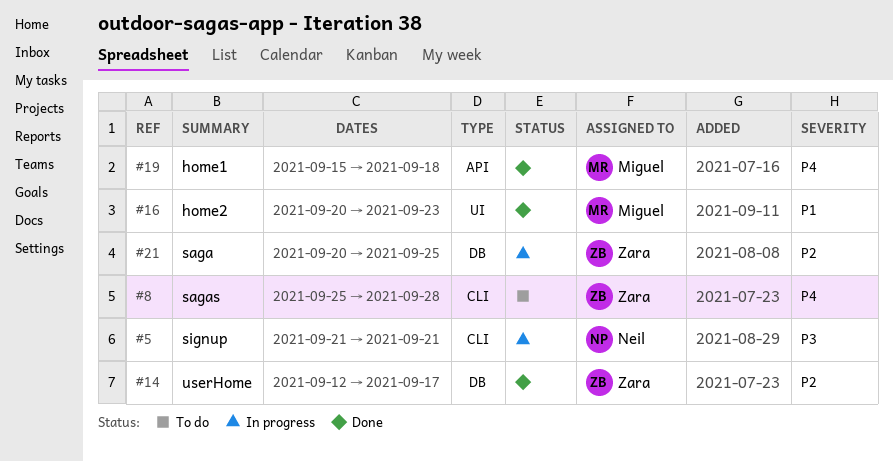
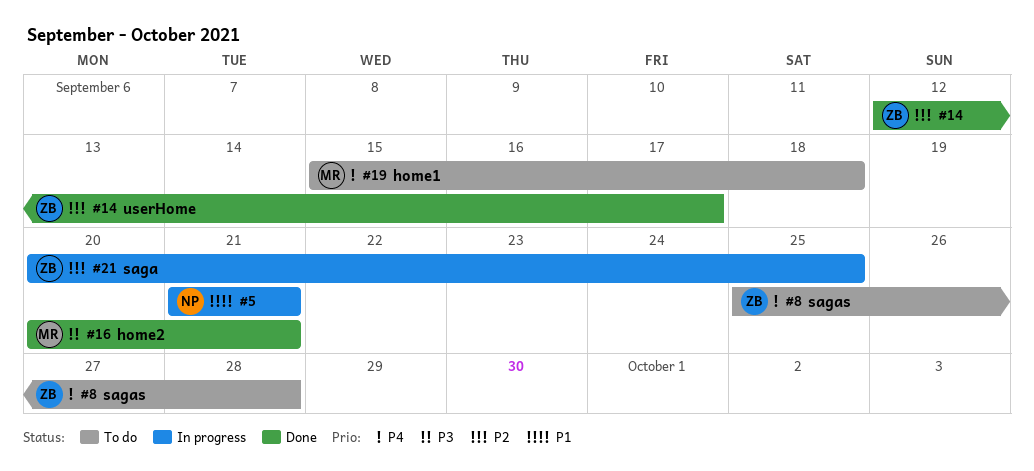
#5, priority: P3 -> P1
#16, priority: P1 -> P3
#16, due: Sep 23 -> Sep 21
#19, status: Done -> To do

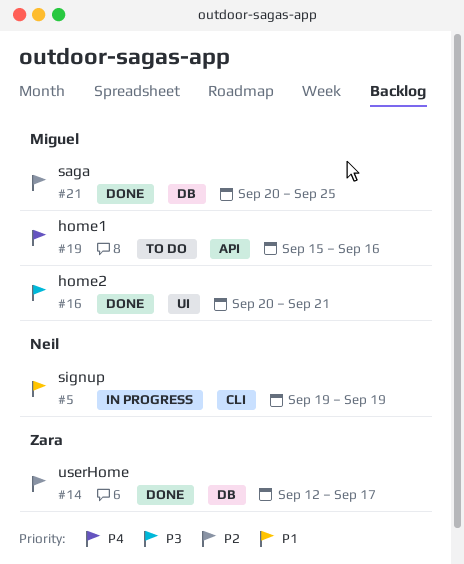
#5, start: Sep 21 -> Sep 19
#5, due: Sep 21 -> Sep 19
#8: present -> none
#19, due: Sep 18 -> Sep 16
#21, status: In progress -> Done
#21, owner: Zara -> Miguel

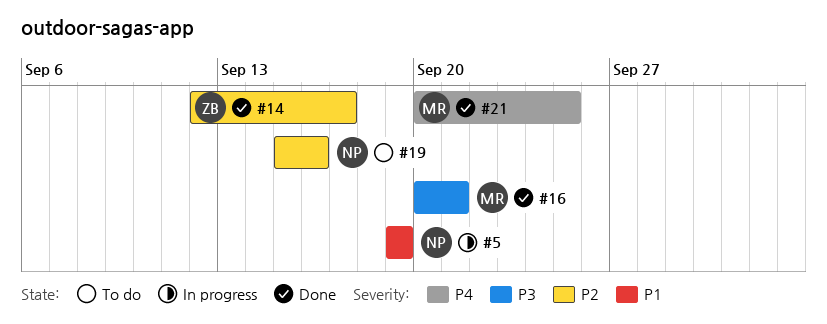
#19, owner: Miguel -> Neil
#19, priority: P4 -> P2
#21, priority: P2 -> P4

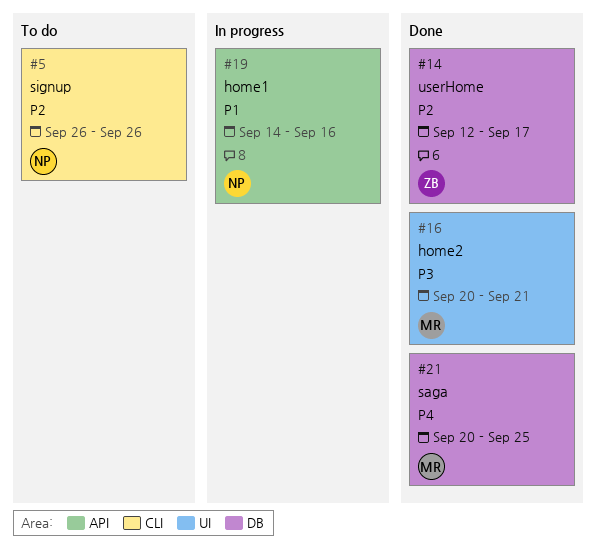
#5, status: In progress -> To do
#5, priority: P1 -> P2
#5, start: Sep 19 -> Sep 26
#5, due: Sep 19 -> Sep 26
#19, status: To do -> In progress
#19, priority: P2 -> P1
#19, start: Sep 15 -> Sep 14

